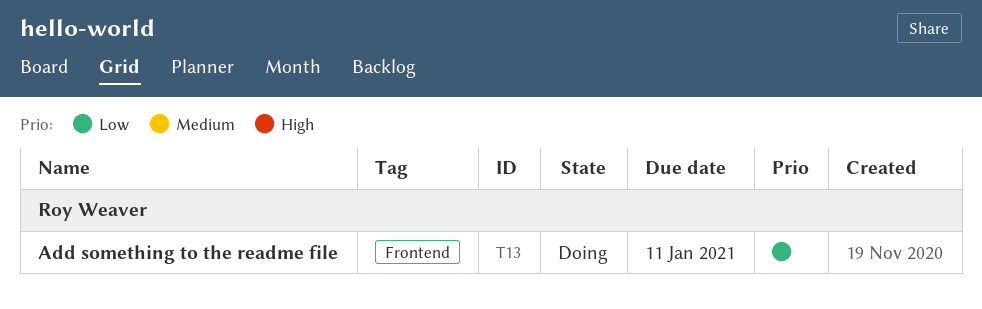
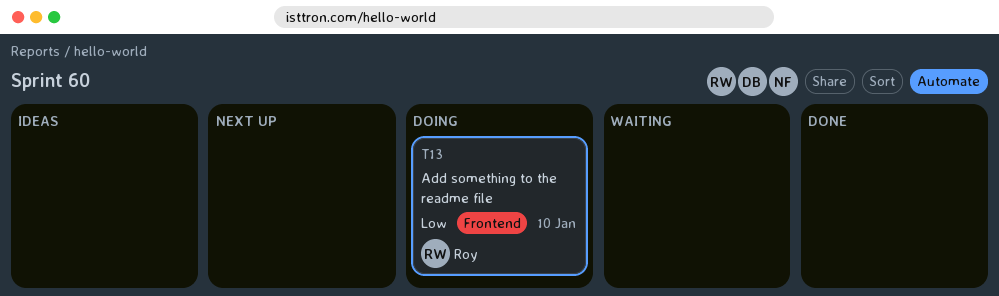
T13, due: Jan 11 -> Jan 10

